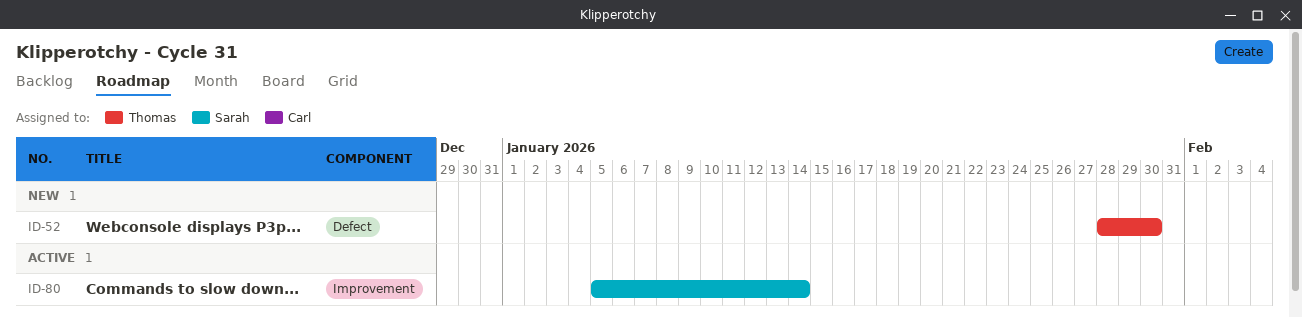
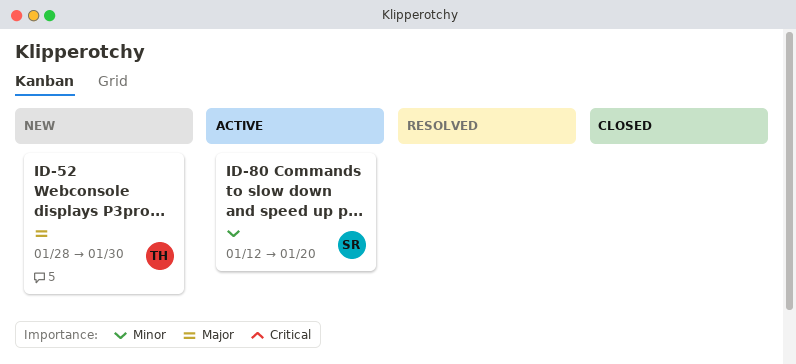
ID-80, start: Jan 5 -> Jan 12
ID-80, due: Jan 14 -> Jan 20

